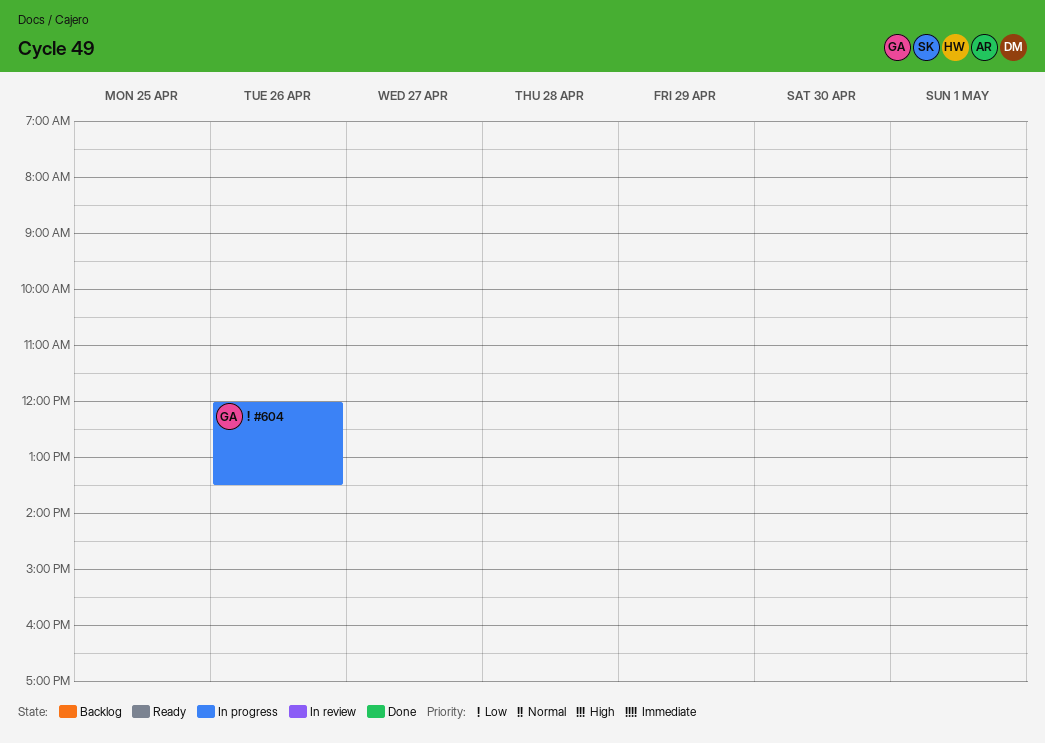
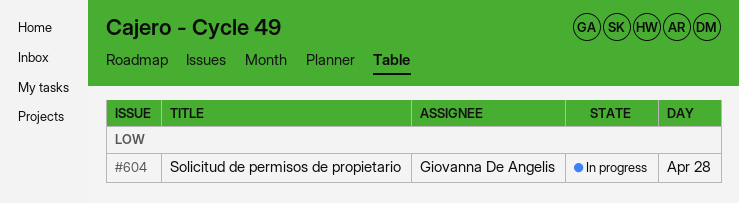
#604, day: Apr 26 -> Apr 28

